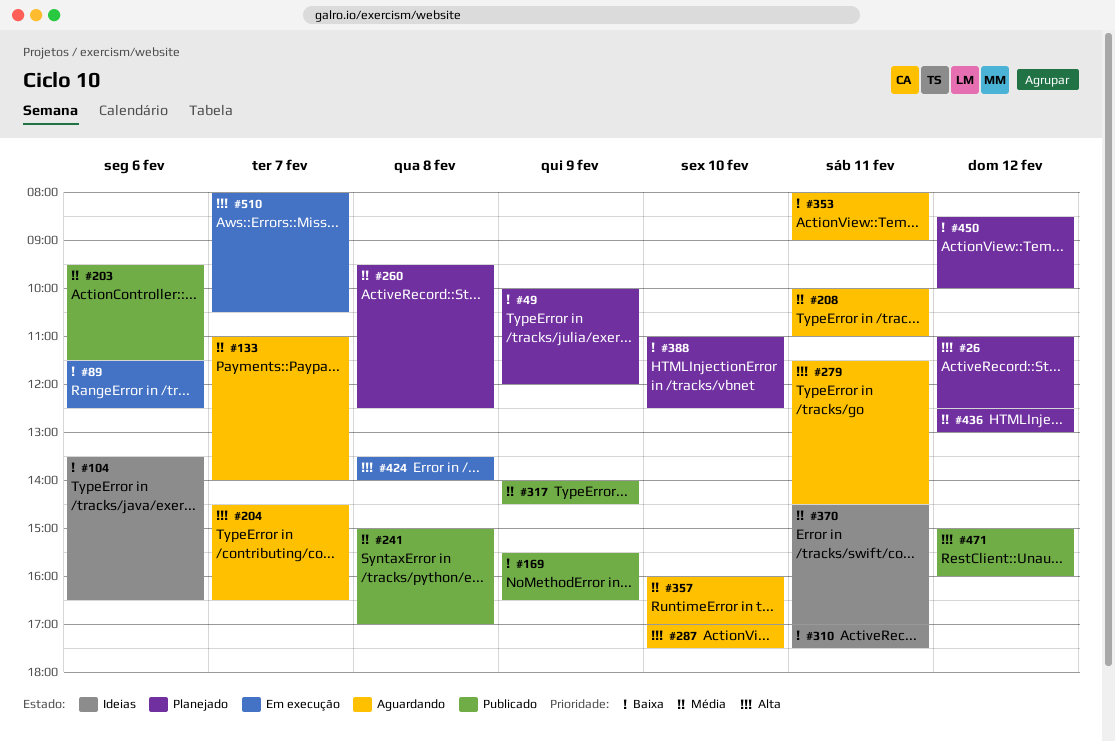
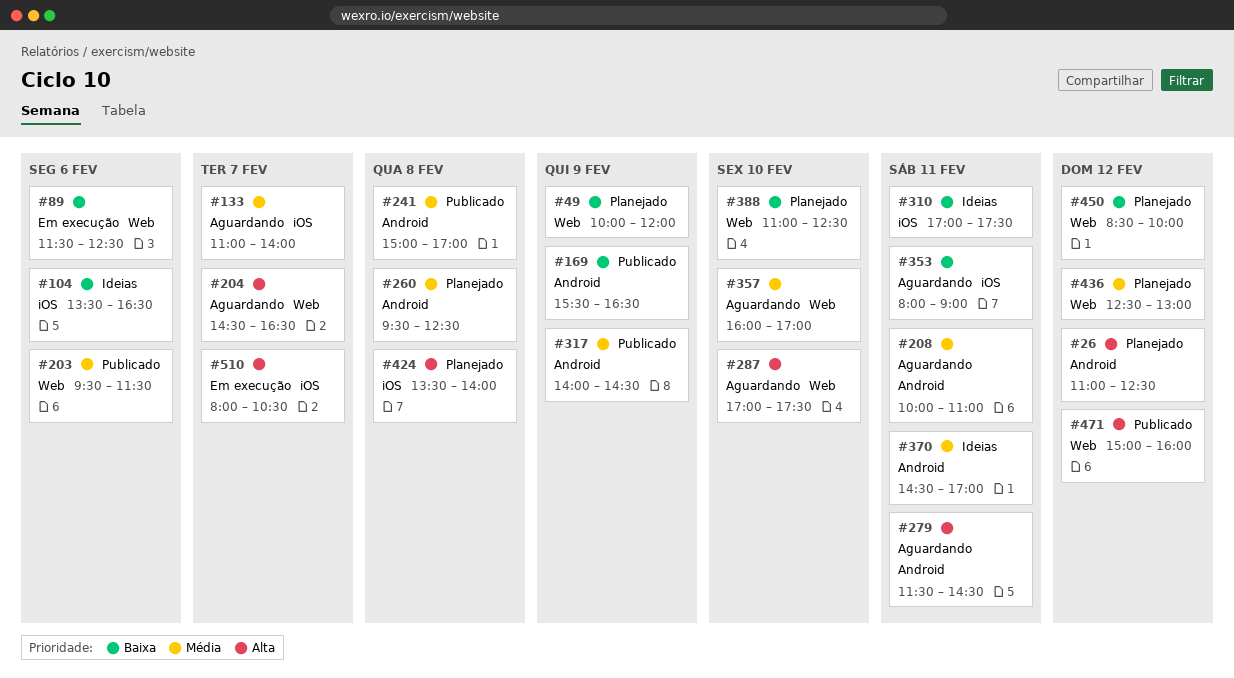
#424, status: Em execução -> Planejado

